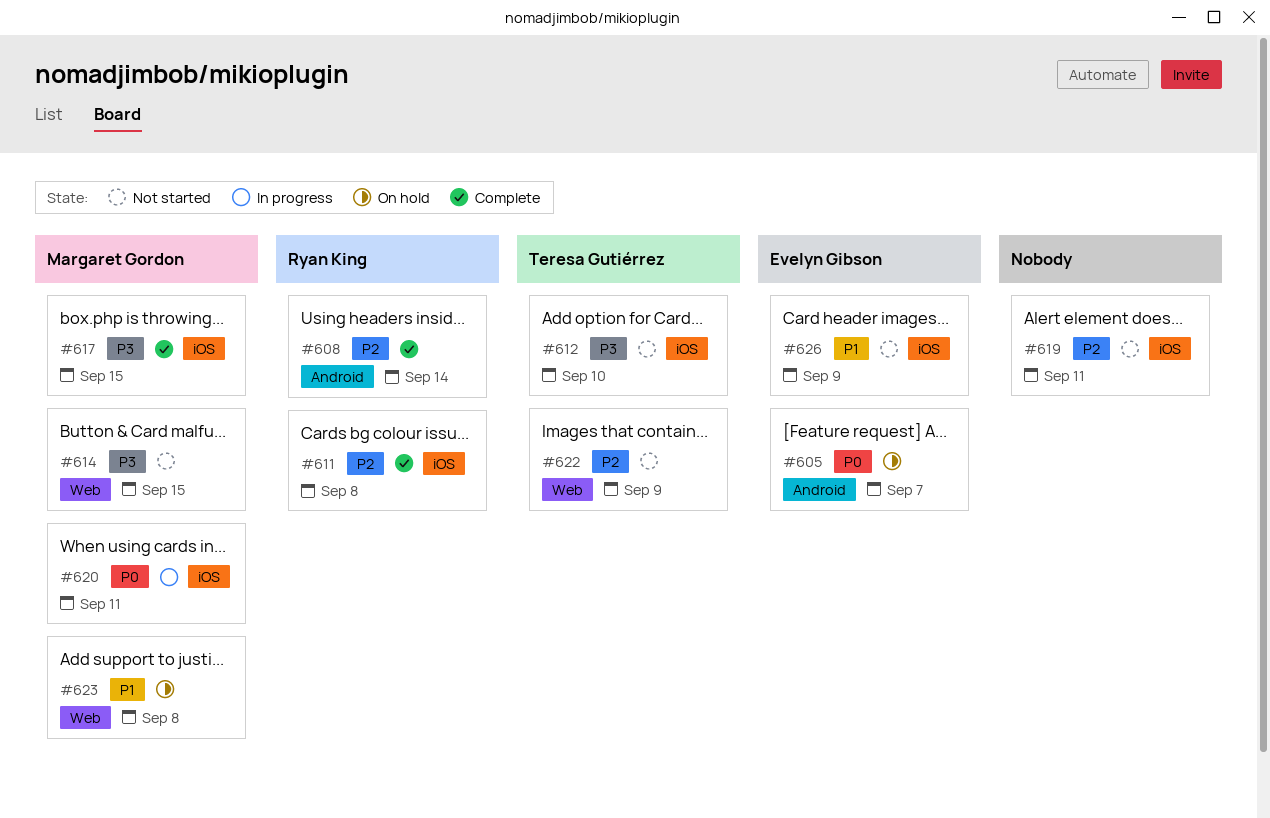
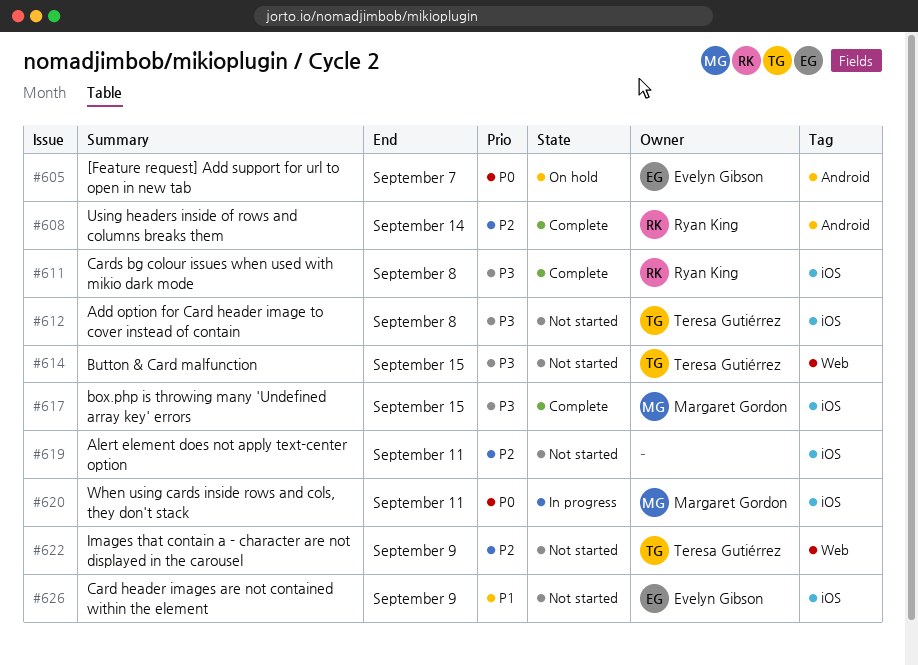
#611, priority: P2 -> P3
#612, due: Sep 10 -> Sep 8
#614, owner: Margaret Gordon -> Teresa Gutiérrez
#623: present -> none

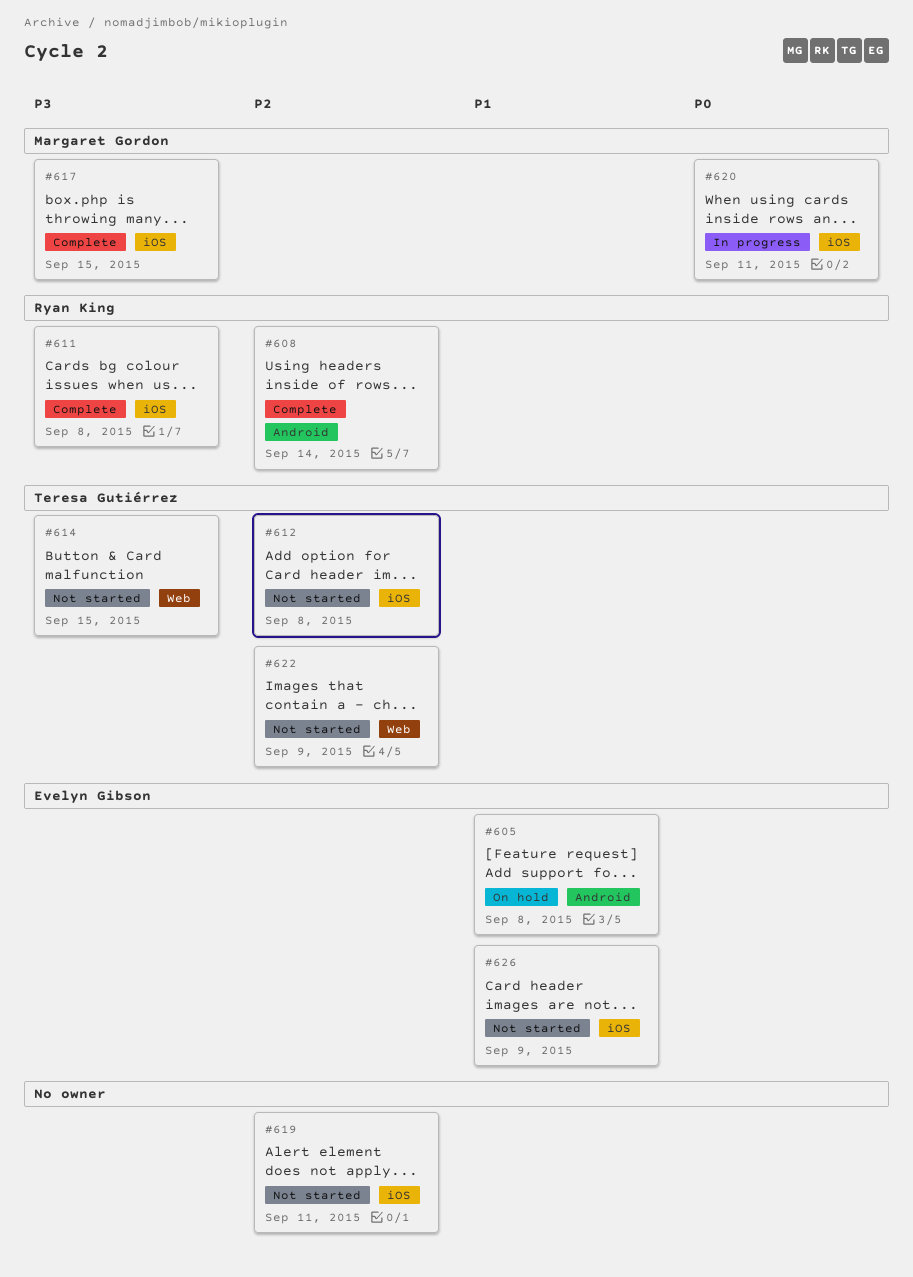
#605, priority: P0 -> P1
#605, due: Sep 7 -> Sep 8
#612, priority: P3 -> P2

